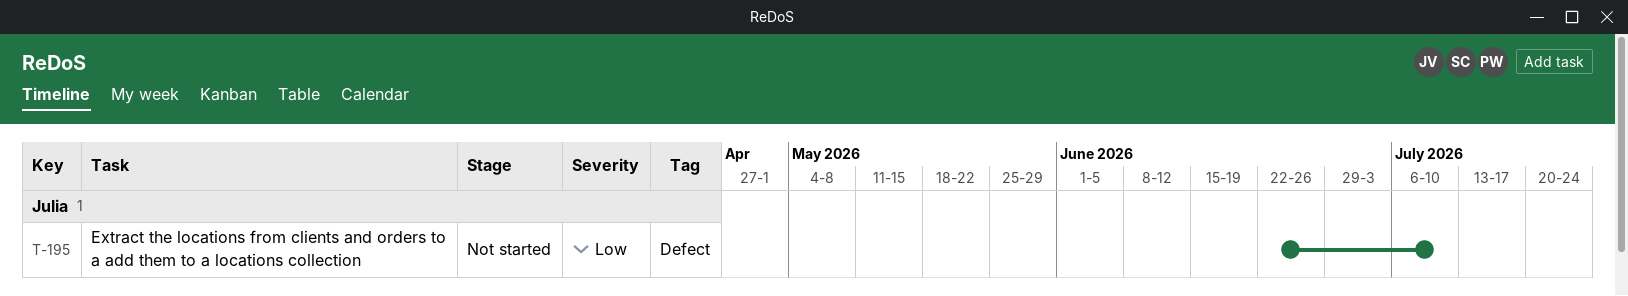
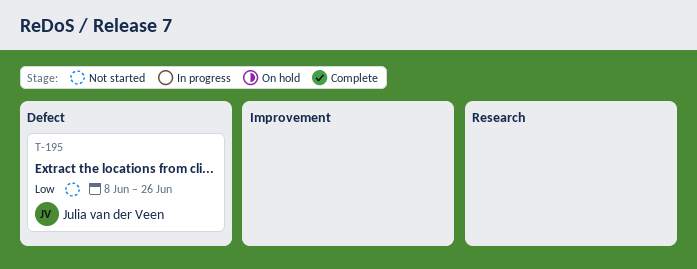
T-195, start: Jun 22 -> Jun 8
T-195, due: Jul 10 -> Jun 26

